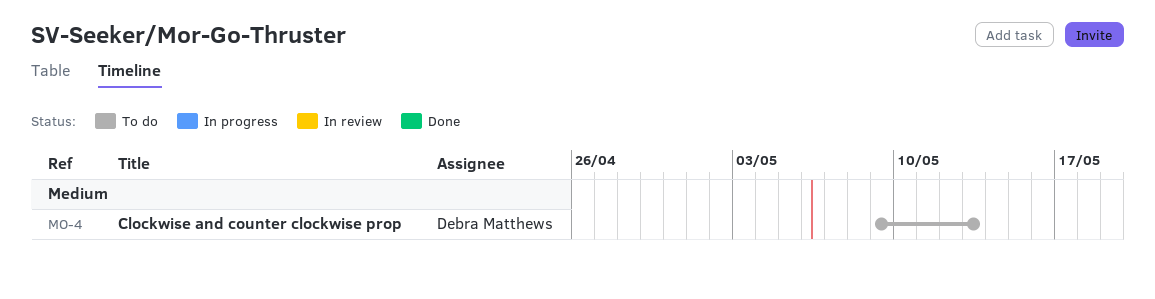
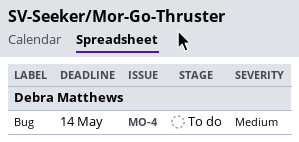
MO-4, due: May 13 -> May 14

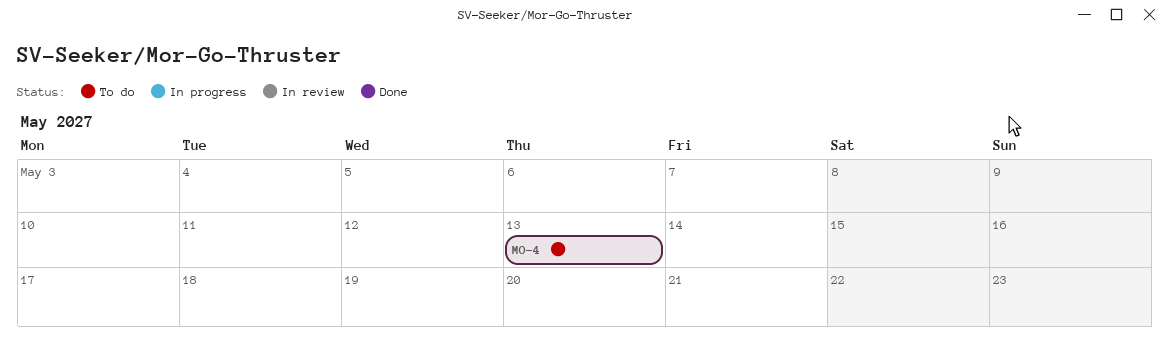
MO-4, due: May 14 -> May 13

